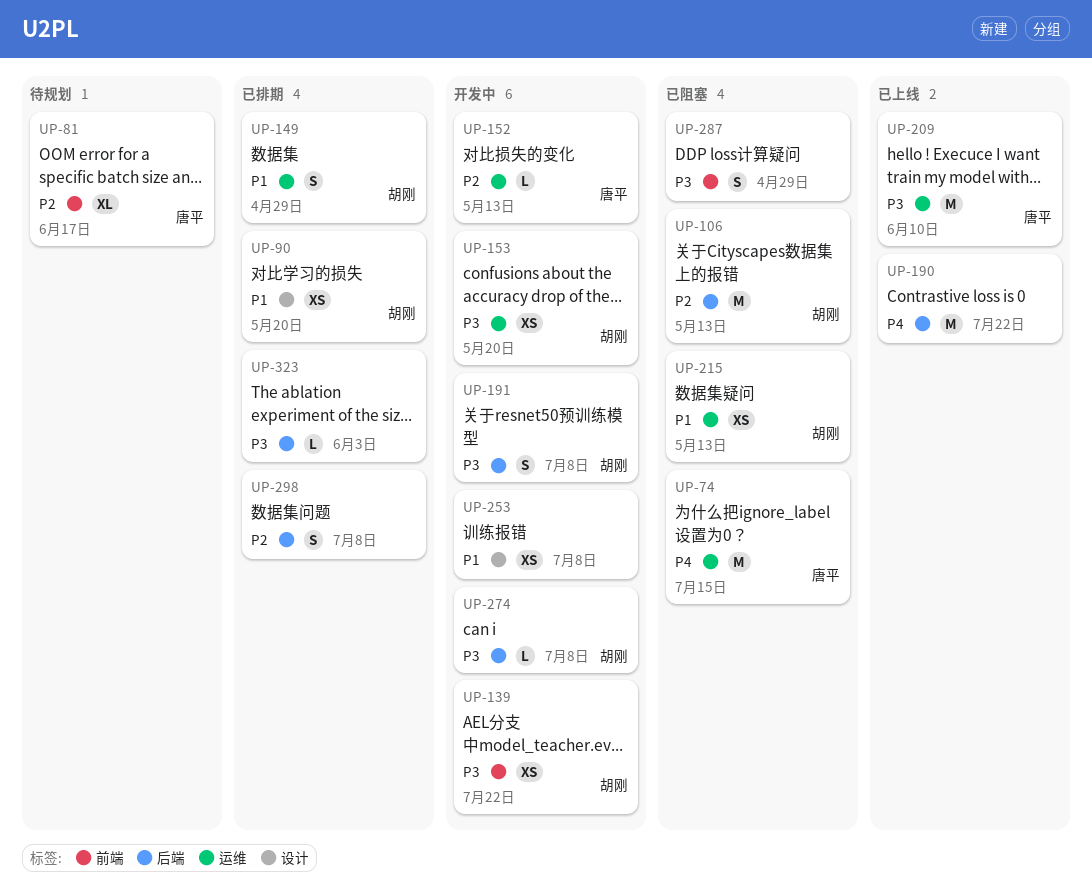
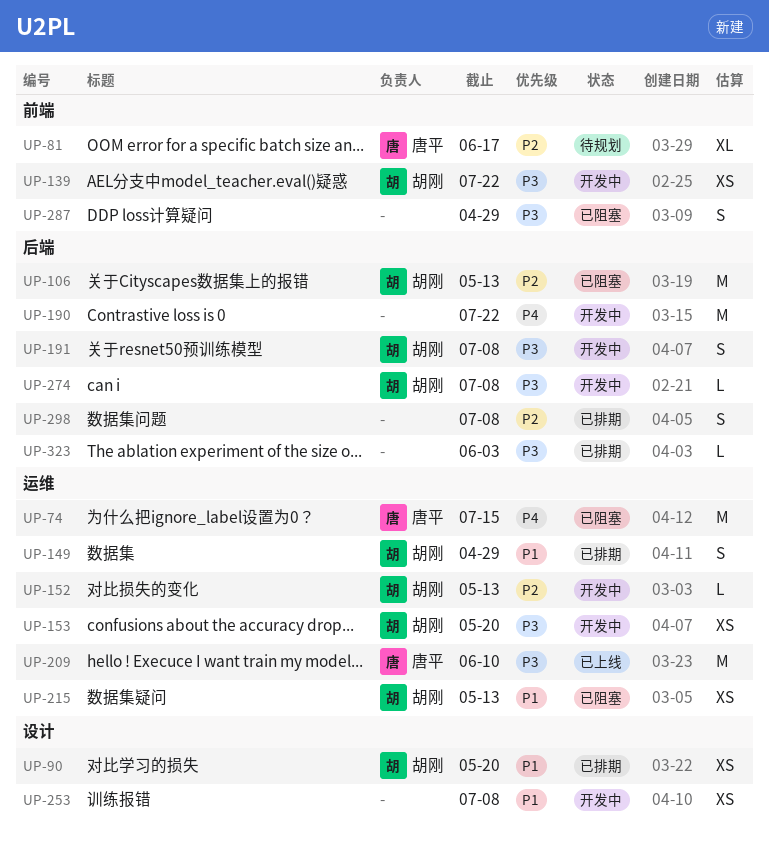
UP-152, owner: 唐平 -> 胡刚
UP-190, status: 已上线 -> 开发中

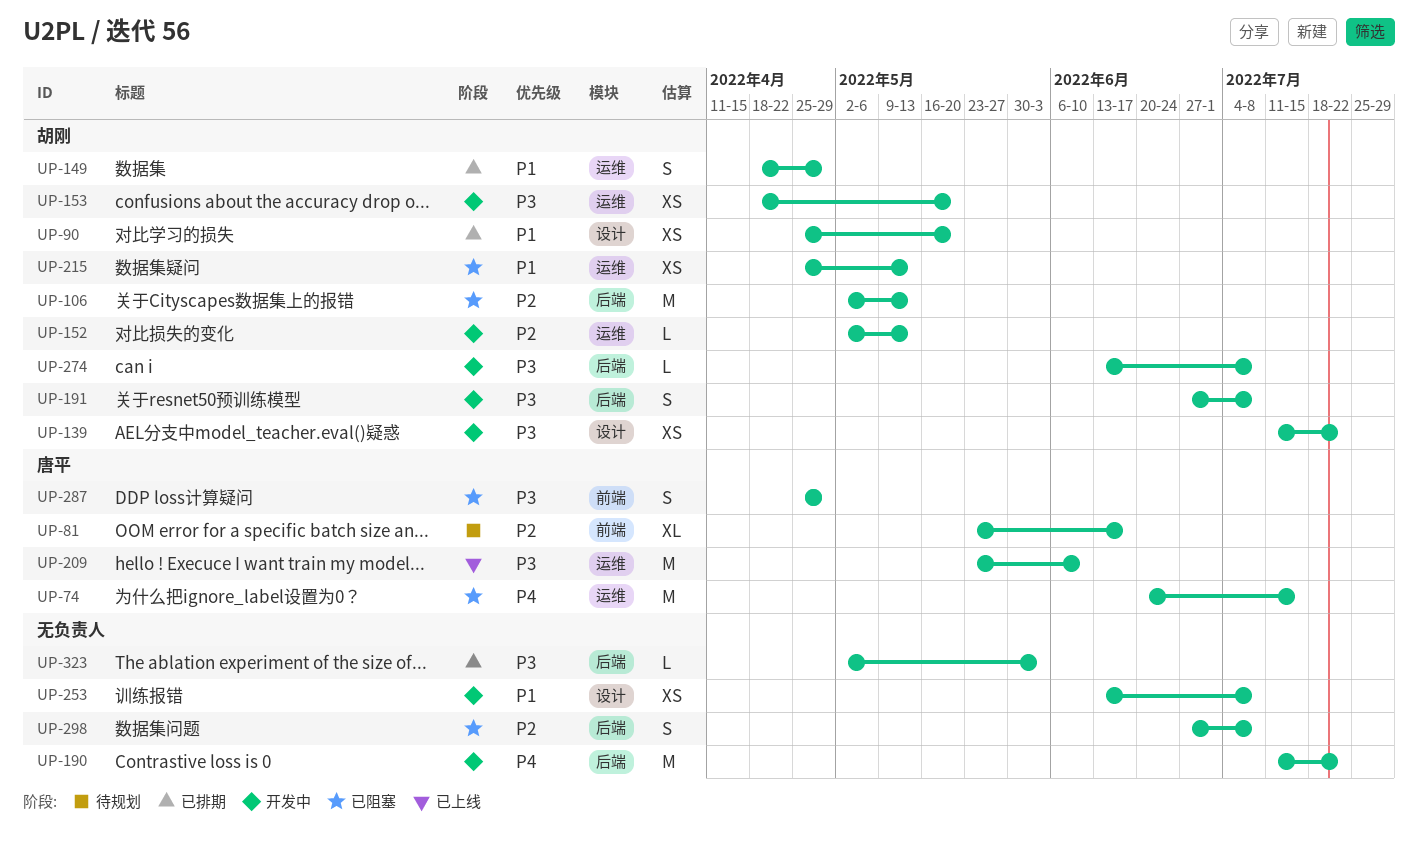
UP-139, label: 前端 -> 设计
UP-287, owner: none -> 唐平
UP-298, status: 已排期 -> 已阻塞

